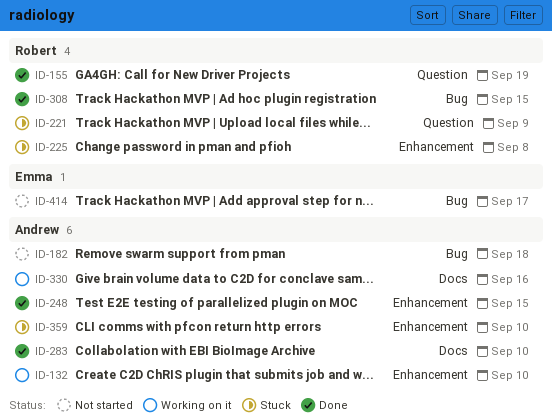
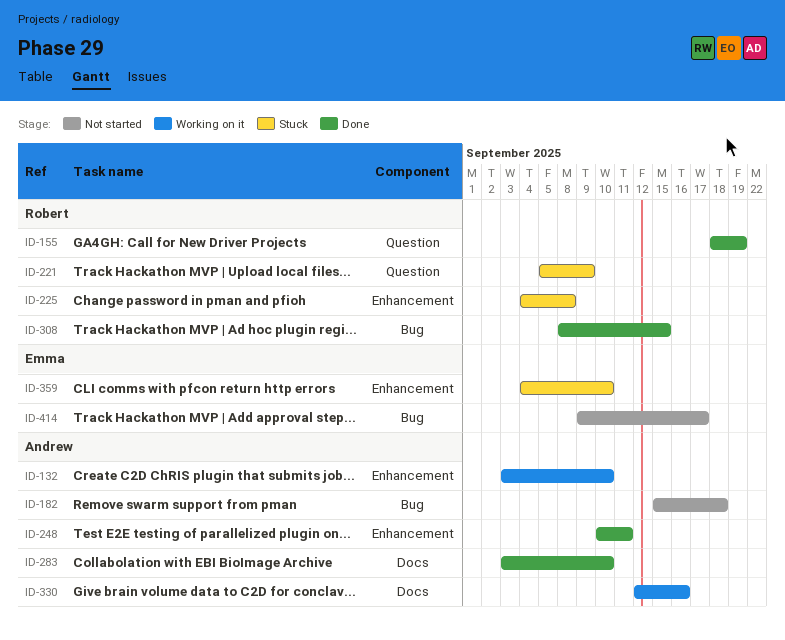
ID-248, due: Sep 15 -> Sep 11
ID-359, owner: Andrew -> Emma

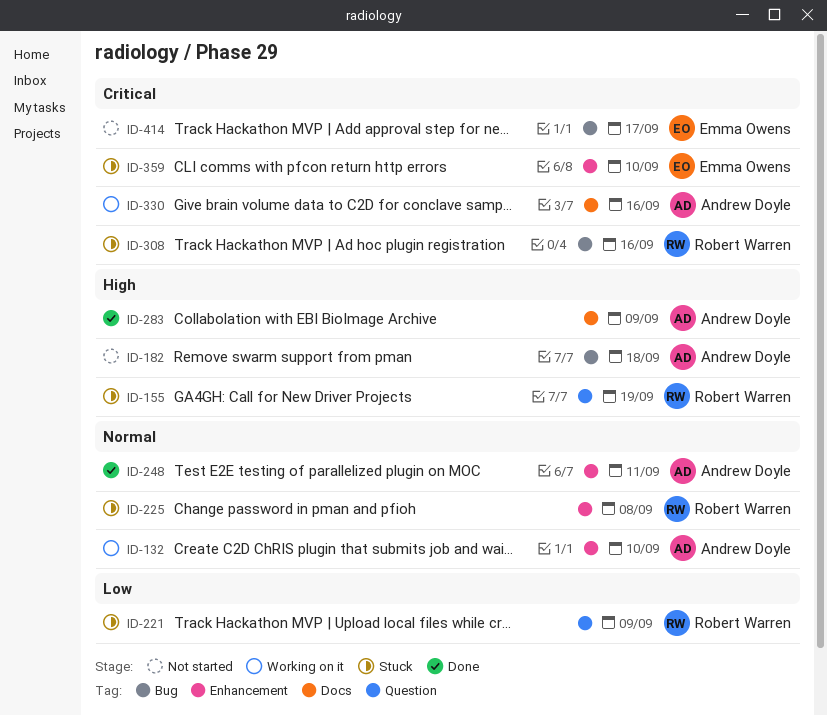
ID-155, status: Done -> Stuck
ID-283, due: Sep 10 -> Sep 9
ID-308, status: Done -> Stuck
ID-308, due: Sep 15 -> Sep 16

